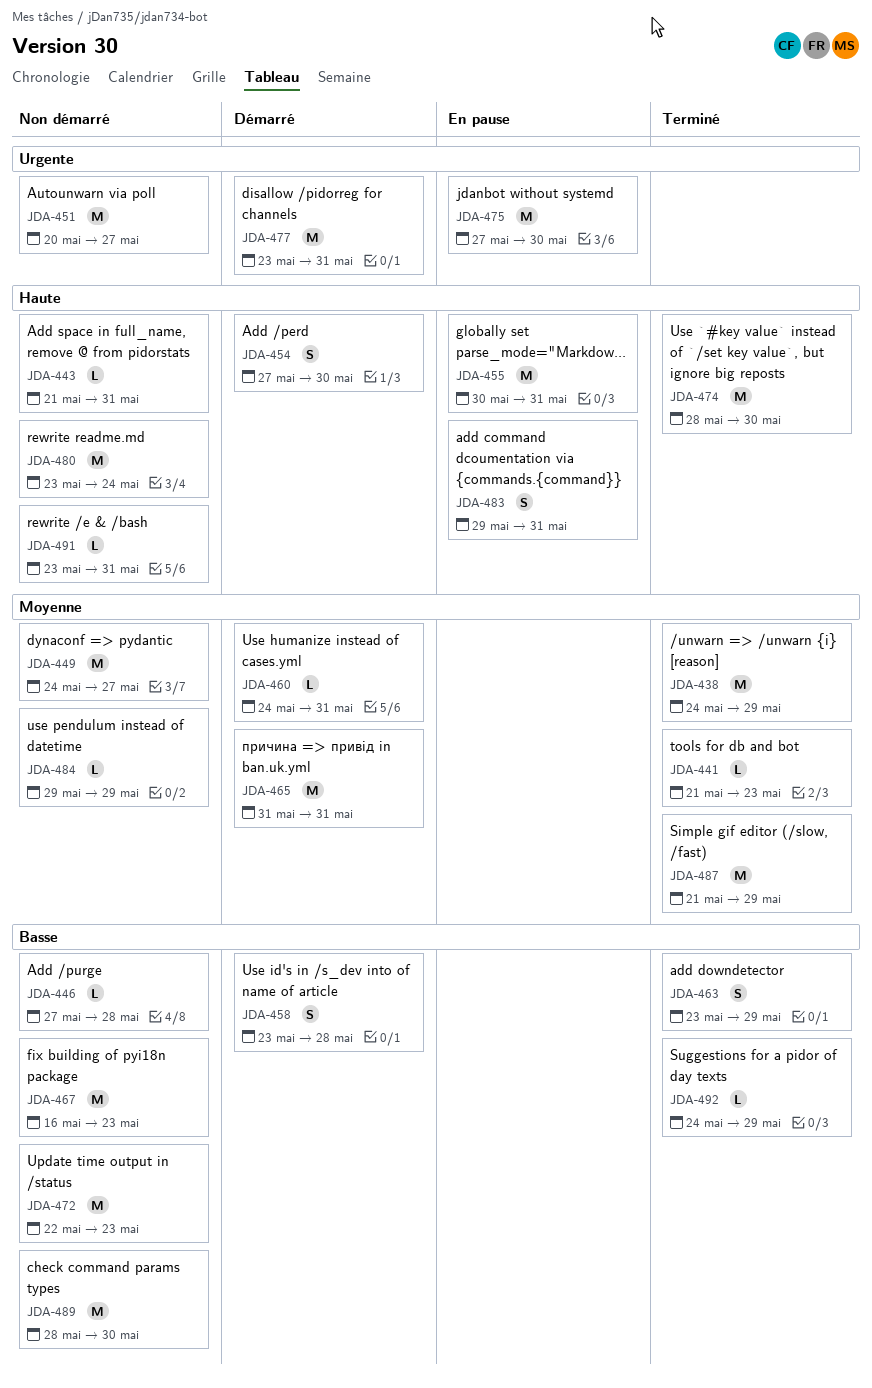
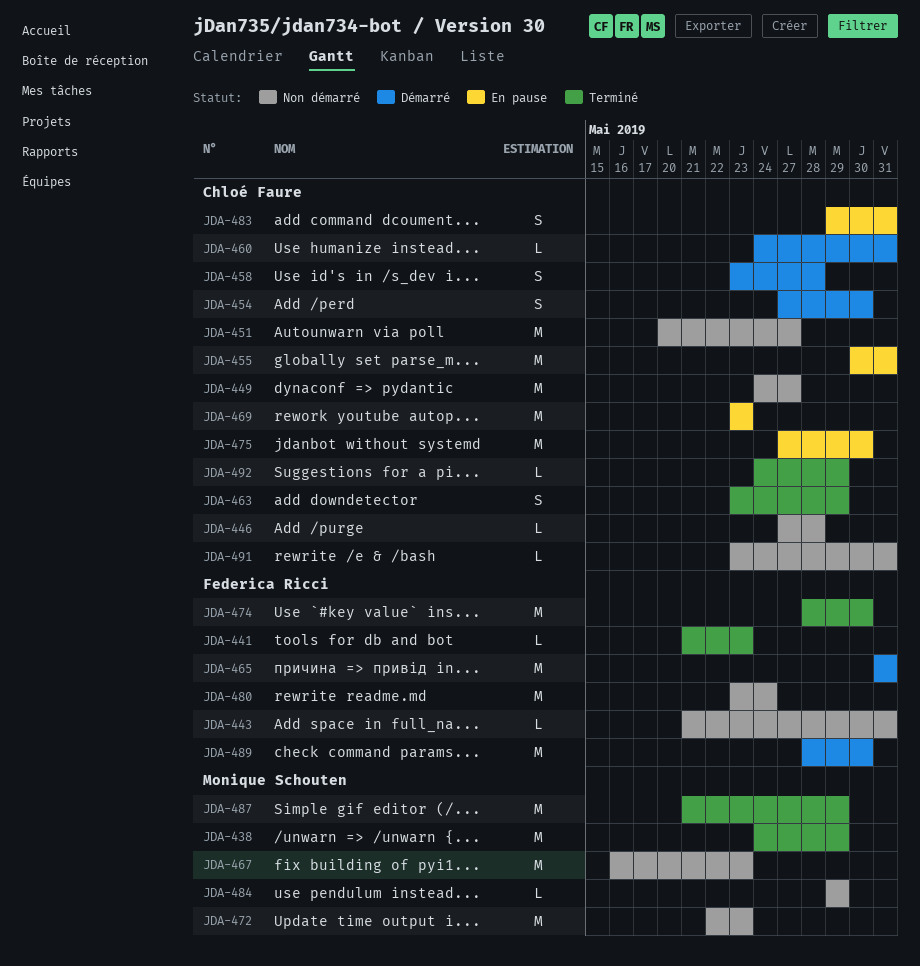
JDA-469: none -> present
JDA-477: present -> none
JDA-489, status: Non démarré -> Démarré

